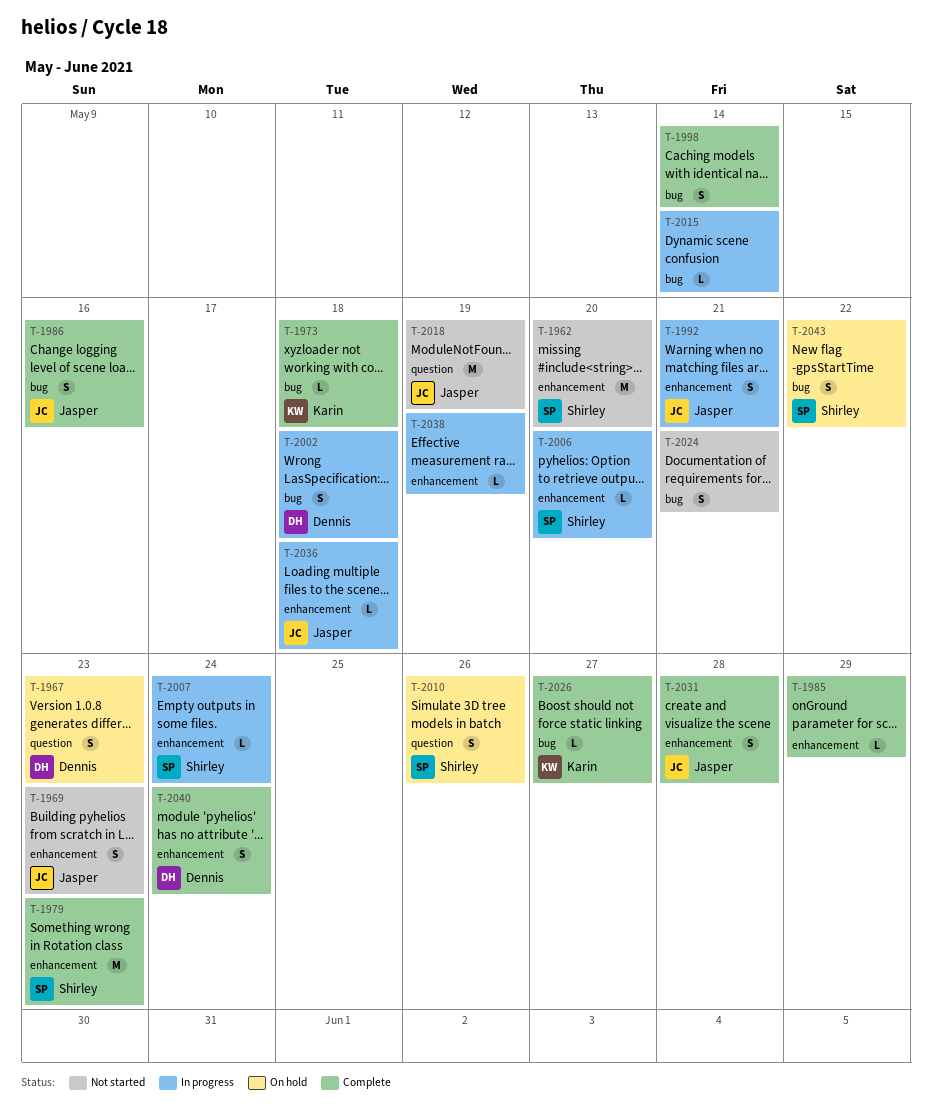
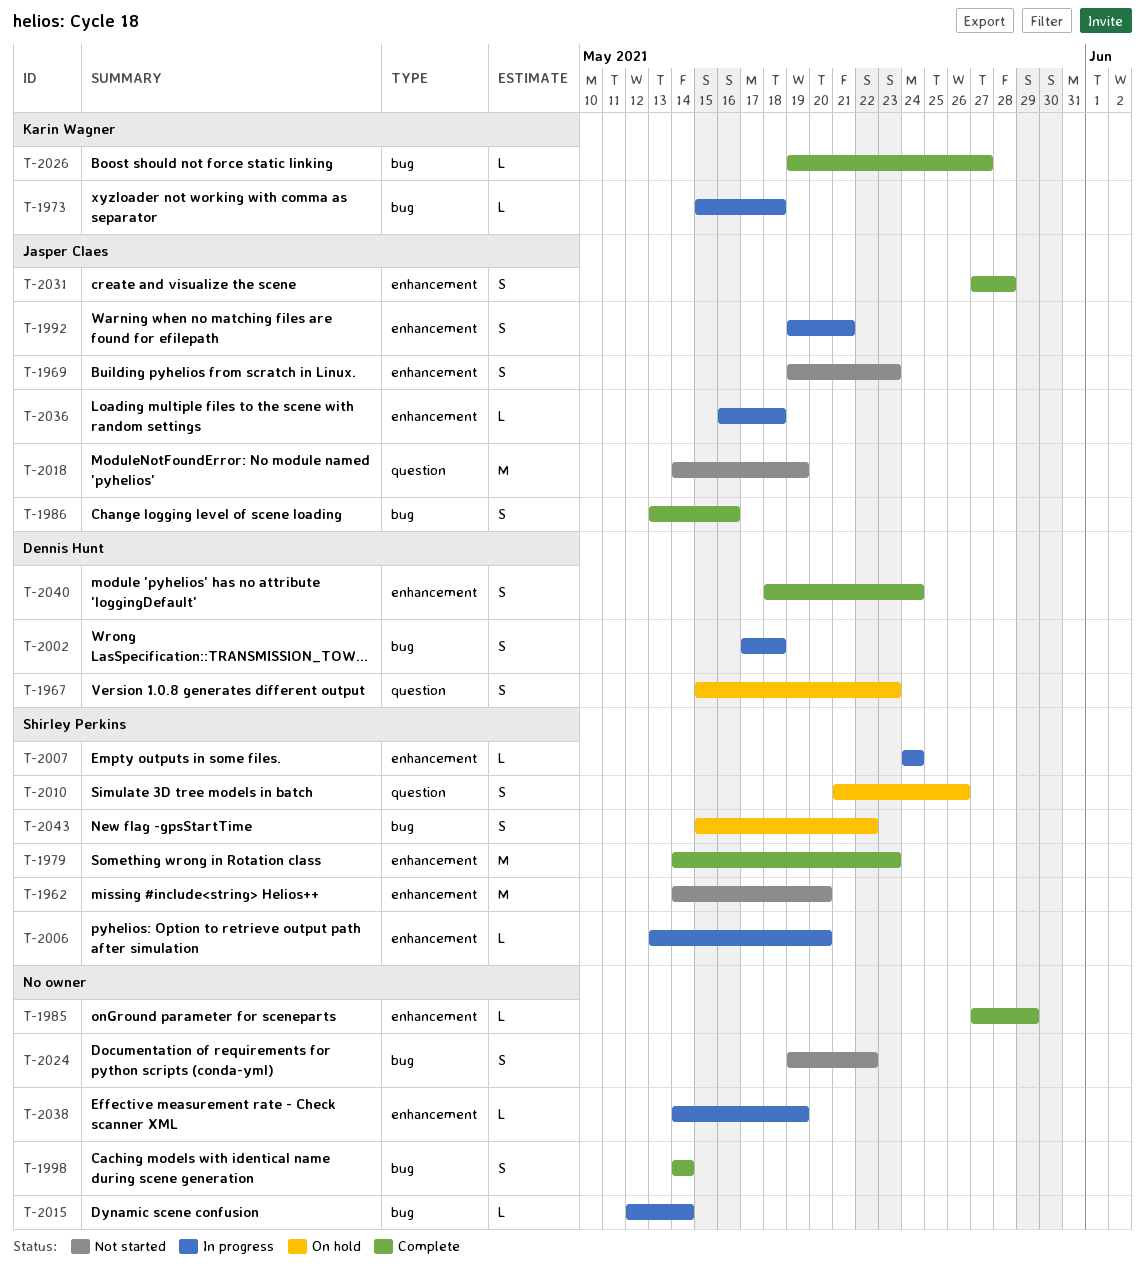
T-1973, status: Complete -> In progress
T-2024, due: May 21 -> May 22

